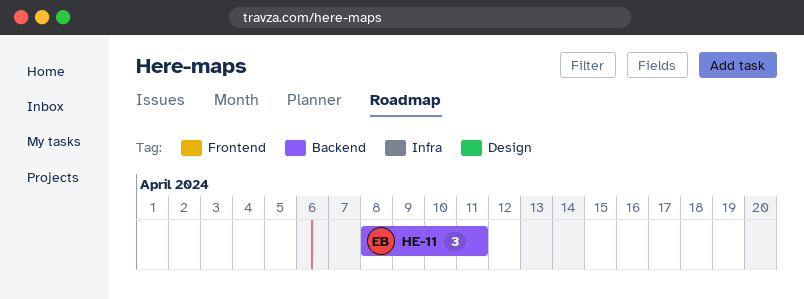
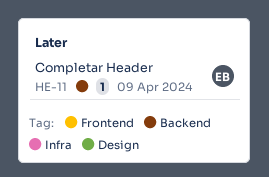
HE-11, estimate: 3 -> 1
HE-11, due: Apr 11 -> Apr 9

